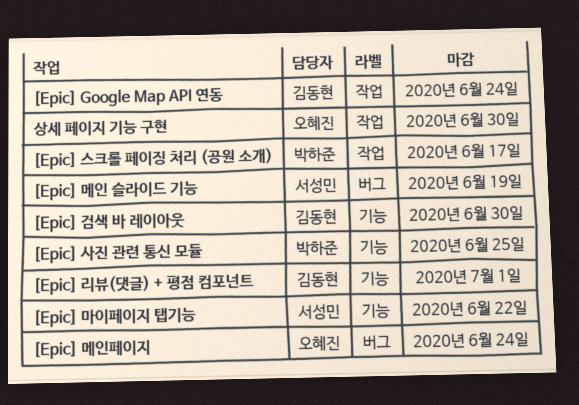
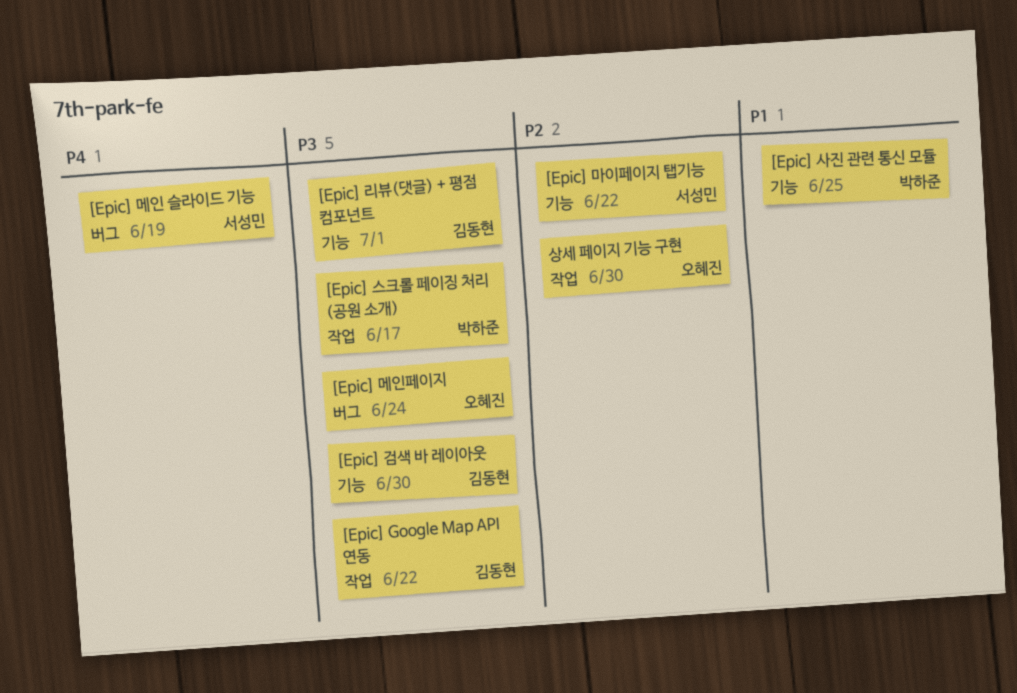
[Epic] Google Map API 연동, due: Jun 24 -> Jun 22

